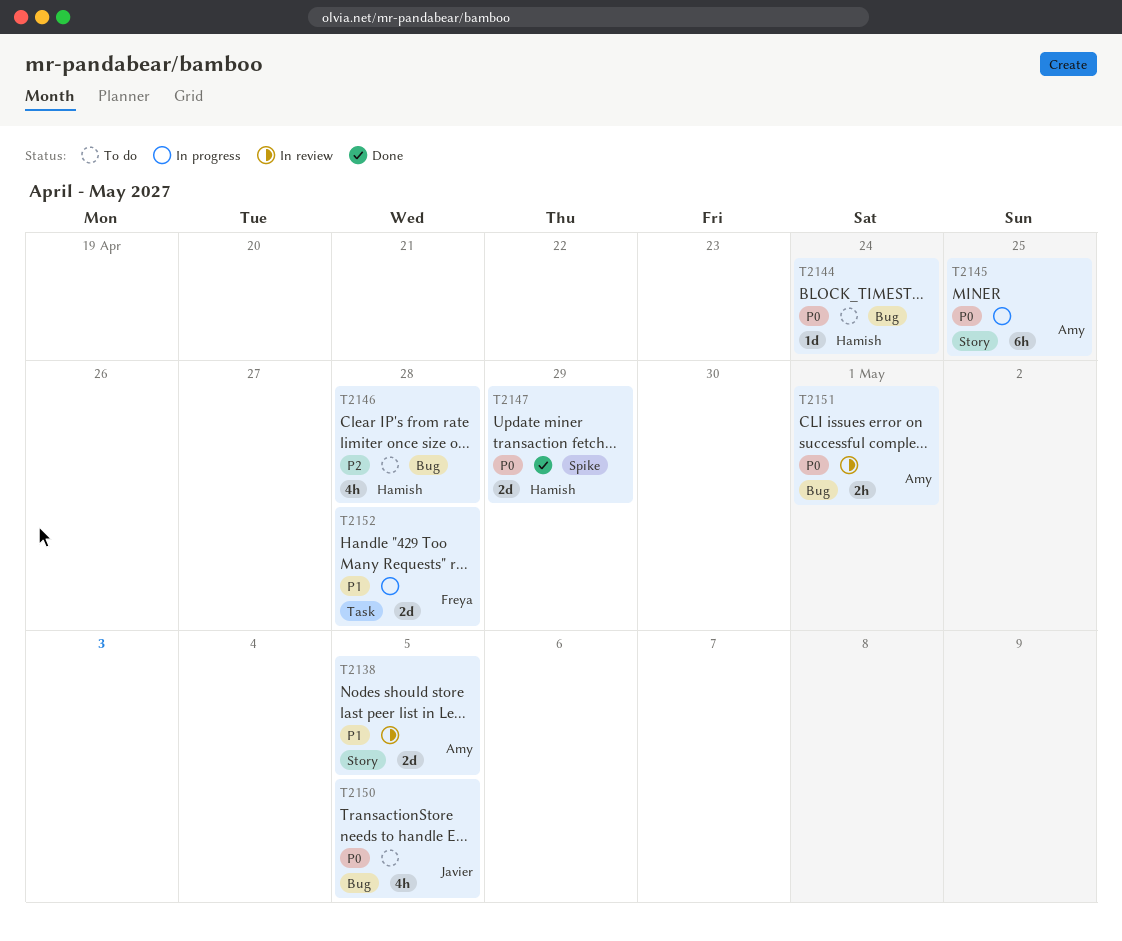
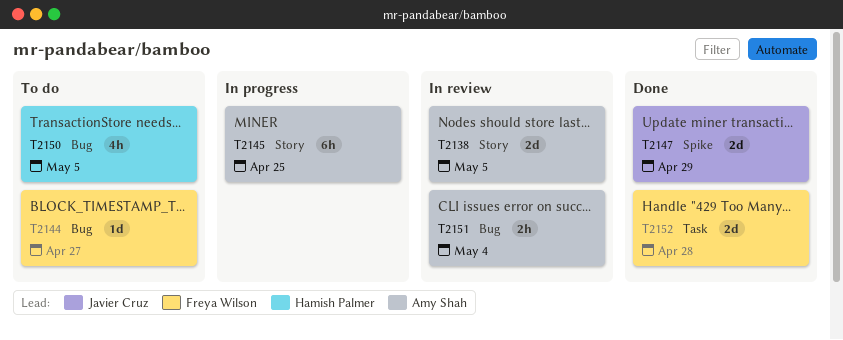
T2144, owner: Hamish Palmer -> Freya Wilson
T2144, due: Apr 24 -> Apr 27
T2146: present -> none
T2147, owner: Hamish Palmer -> Javier Cruz
T2150, owner: Javier Cruz -> Hamish Palmer
T2151, due: May 1 -> May 4
T2152, status: In progress -> Done

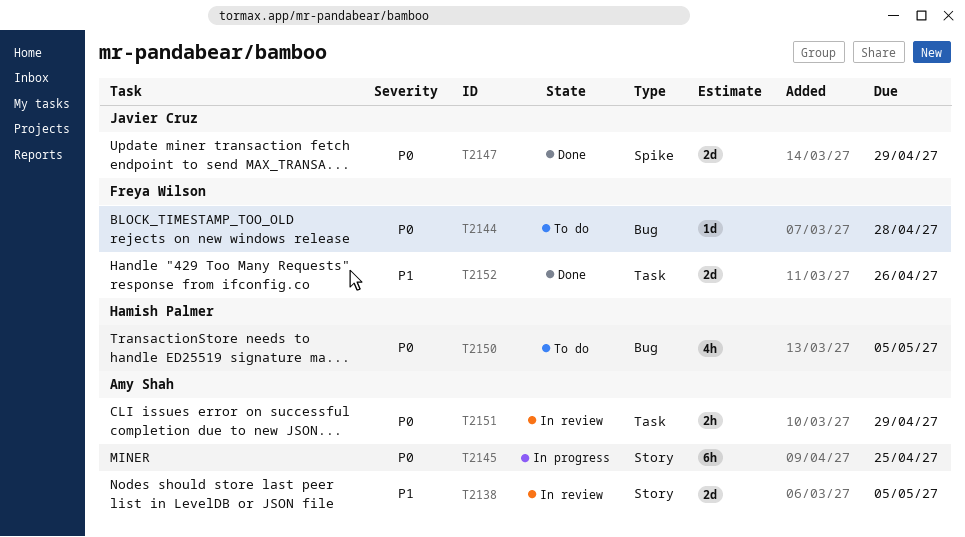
T2144, due: Apr 27 -> Apr 28
T2151, label: Bug -> Task
T2151, due: May 4 -> Apr 29
T2152, due: Apr 28 -> Apr 26

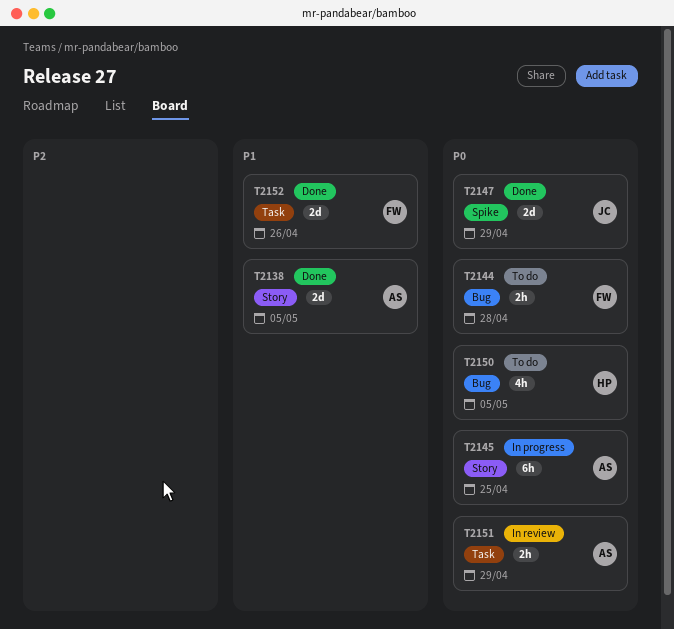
T2138, status: In review -> Done
T2144, estimate: 1d -> 2h

